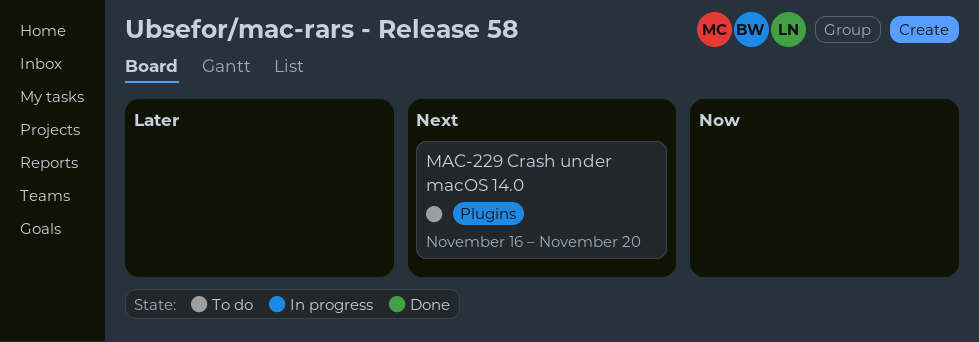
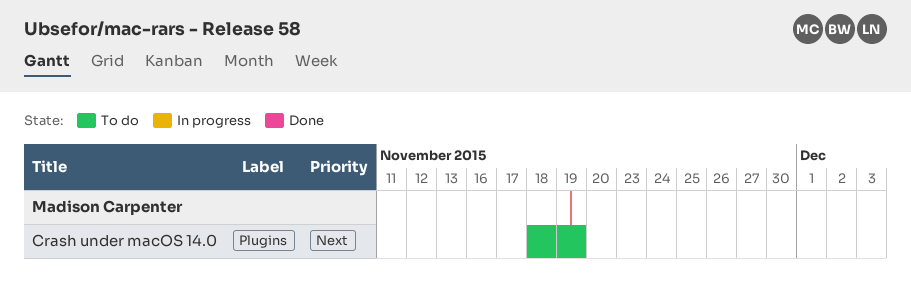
Crash under macOS 14.0, start: Nov 16 -> Nov 18
Crash under macOS 14.0, due: Nov 20 -> Nov 19

